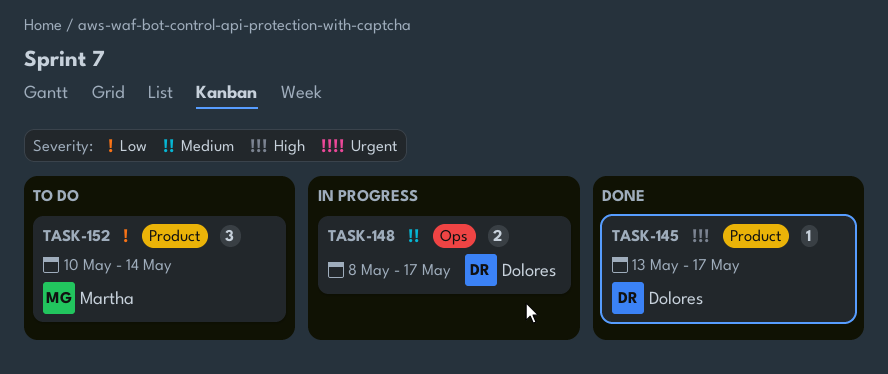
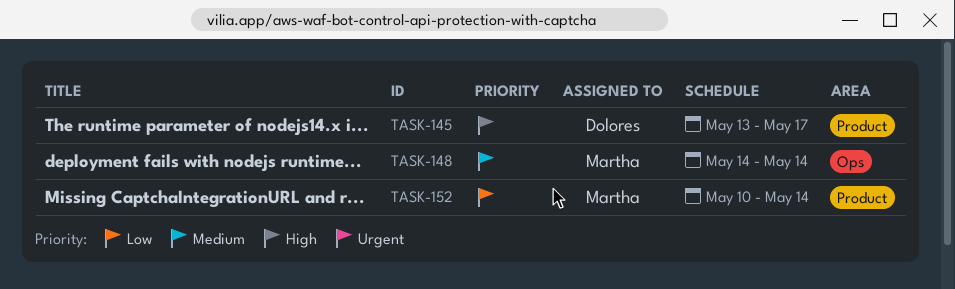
TASK-148, owner: Dolores -> Martha
TASK-148, start: May 8 -> May 14
TASK-148, due: May 17 -> May 14

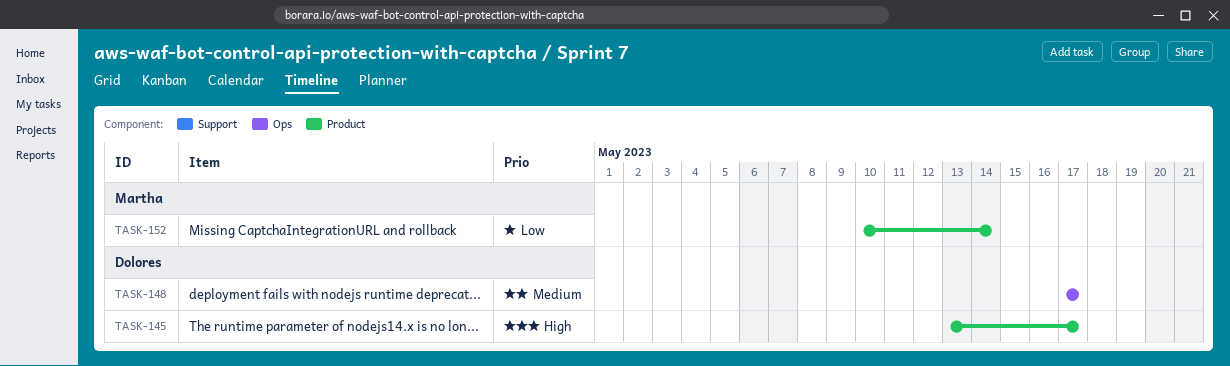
TASK-148, owner: Martha -> Dolores
TASK-148, start: May 14 -> May 17
TASK-148, due: May 14 -> May 17

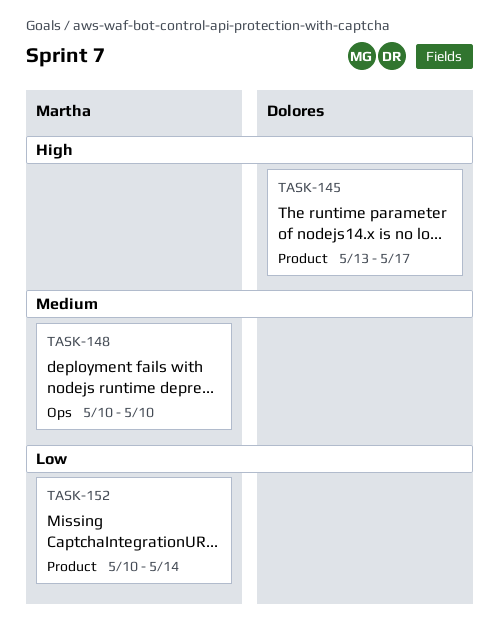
TASK-148, owner: Dolores -> Martha
TASK-148, start: May 17 -> May 10
TASK-148, due: May 17 -> May 10

